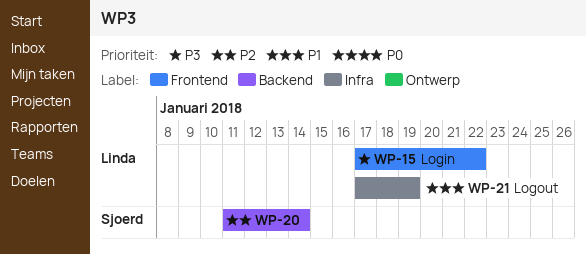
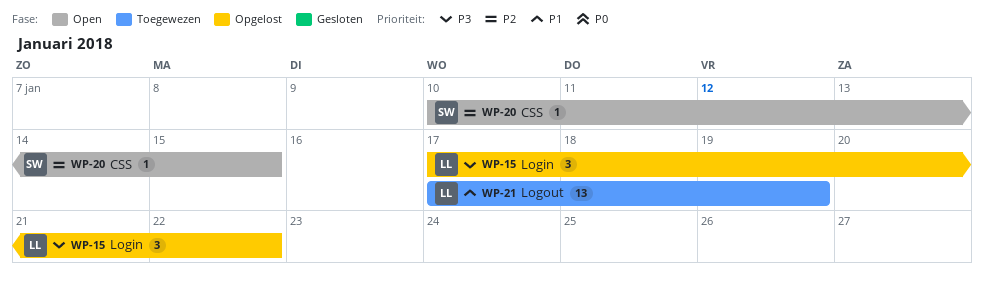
WP-20, start: Jan 11 -> Jan 10
WP-20, due: Jan 14 -> Jan 15

